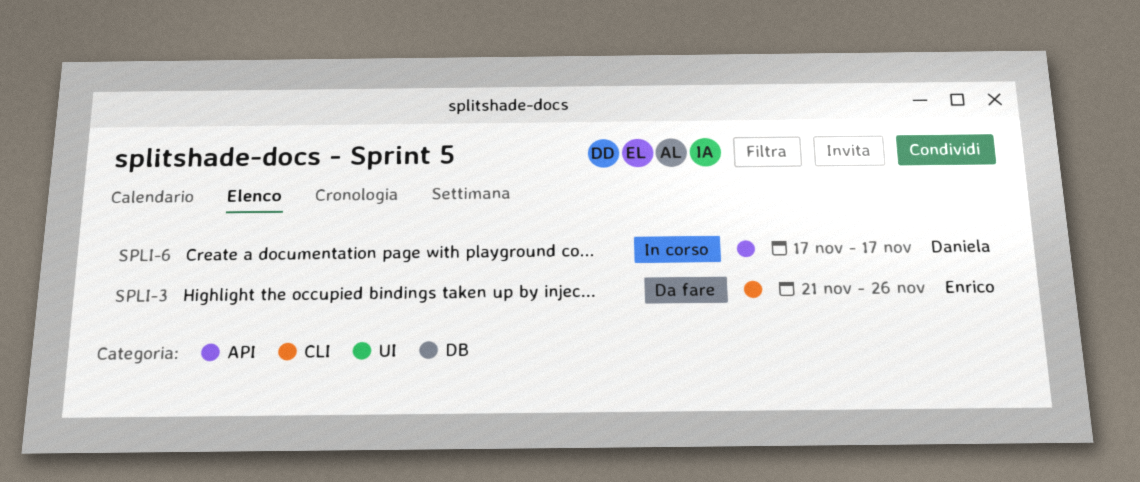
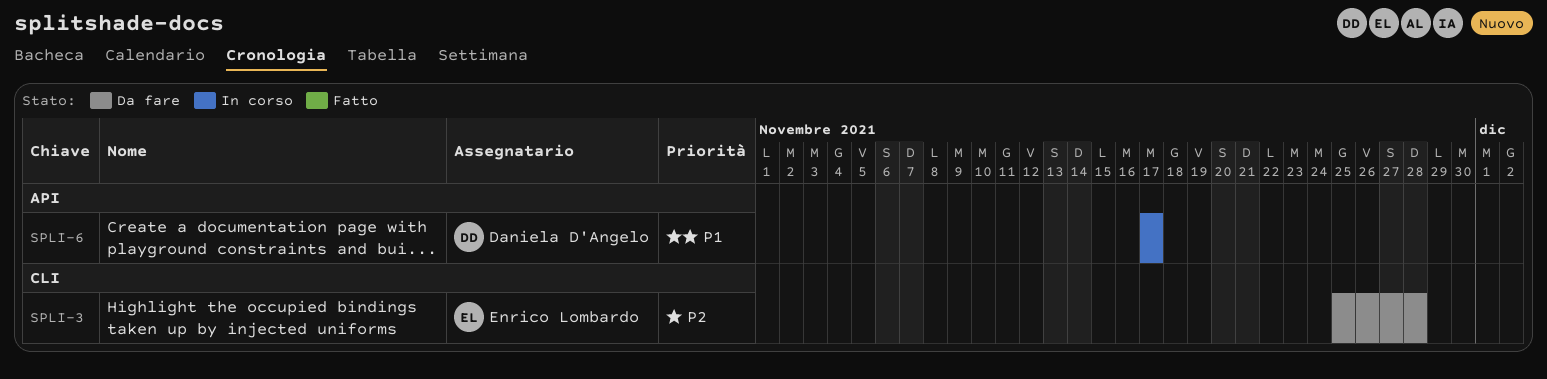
SPLI-3, start: Nov 21 -> Nov 25
SPLI-3, due: Nov 26 -> Nov 28

